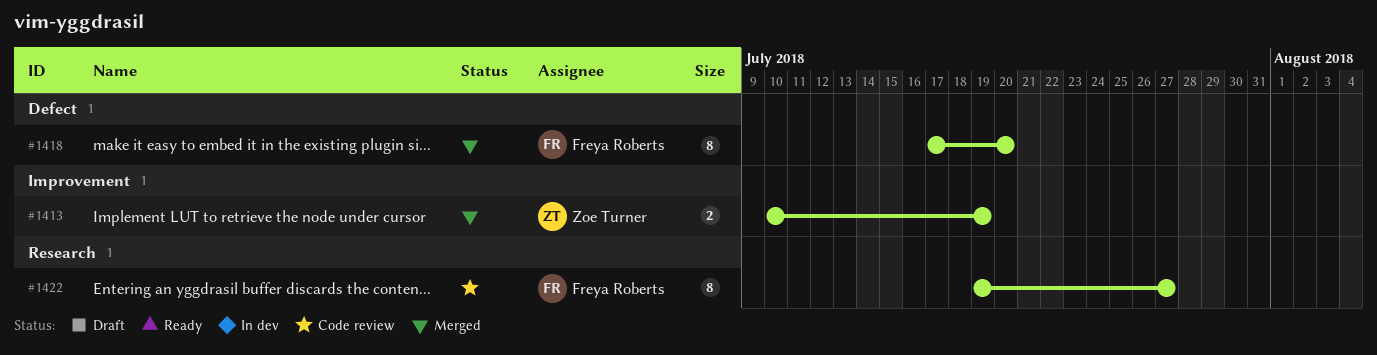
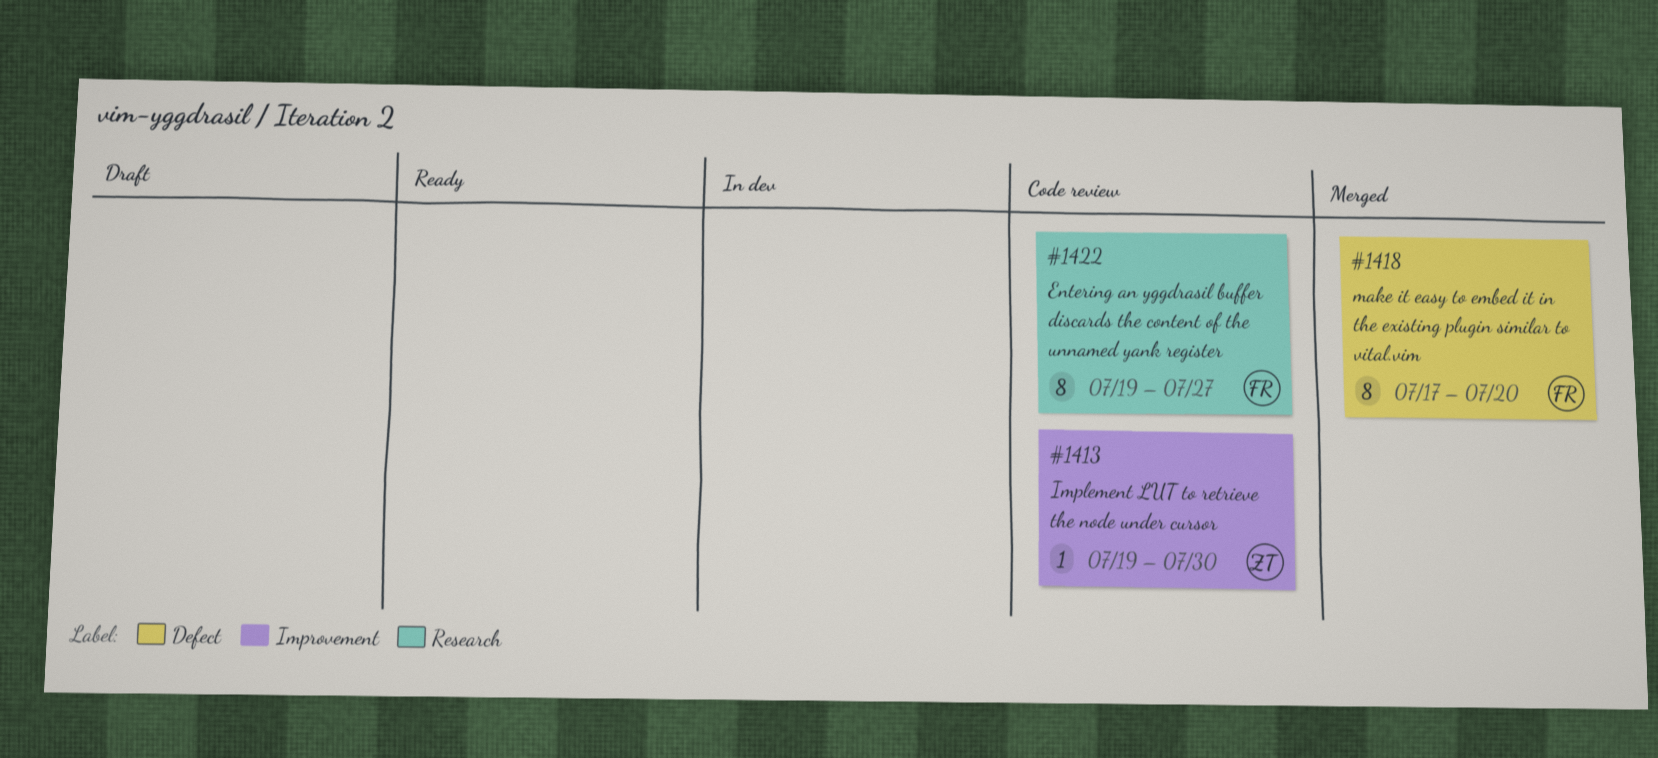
#1413, status: Merged -> Code review
#1413, estimate: 2 -> 1
#1413, start: Jul 10 -> Jul 19
#1413, due: Jul 19 -> Jul 30

